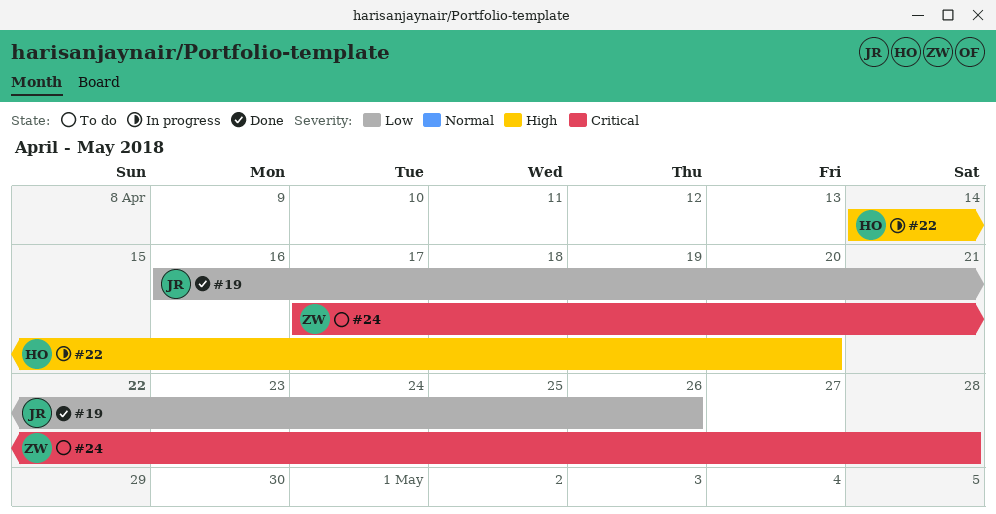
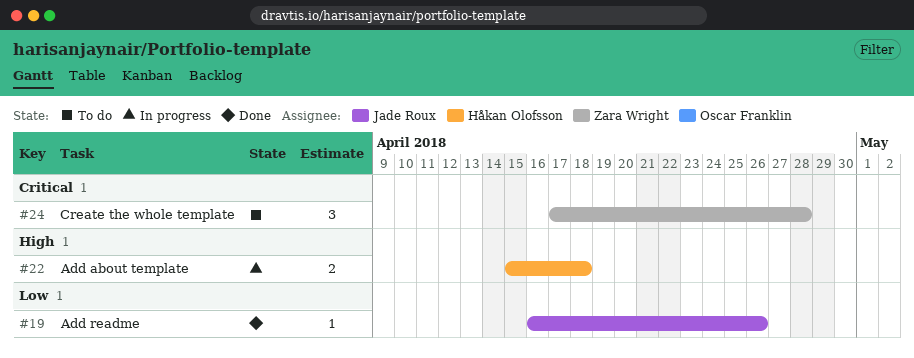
#22, start: Apr 14 -> Apr 15
#22, due: Apr 20 -> Apr 18

